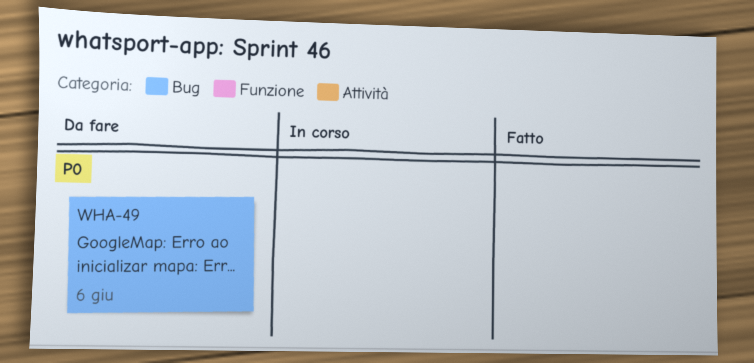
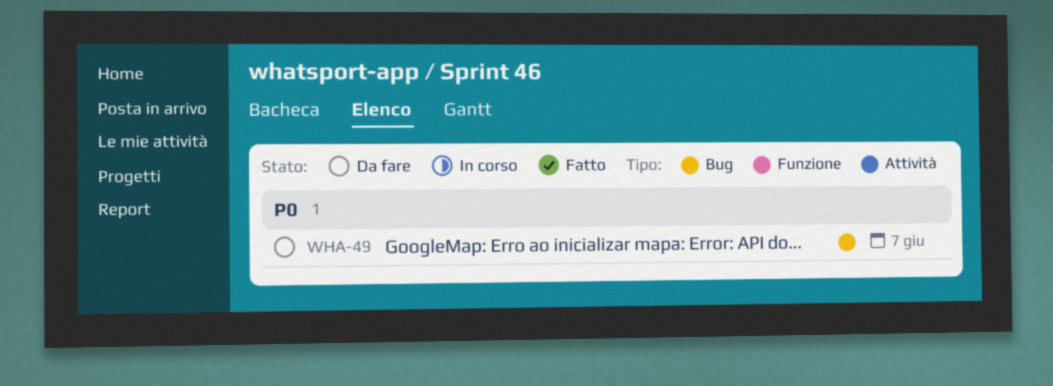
WHA-49, due: Jun 6 -> Jun 7

